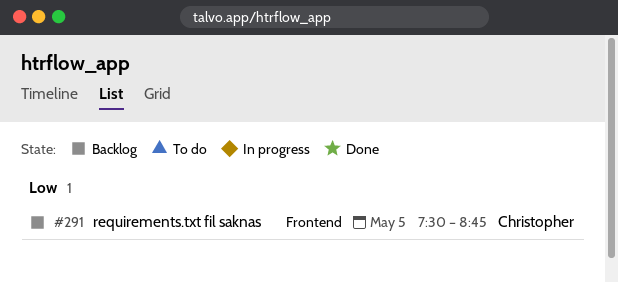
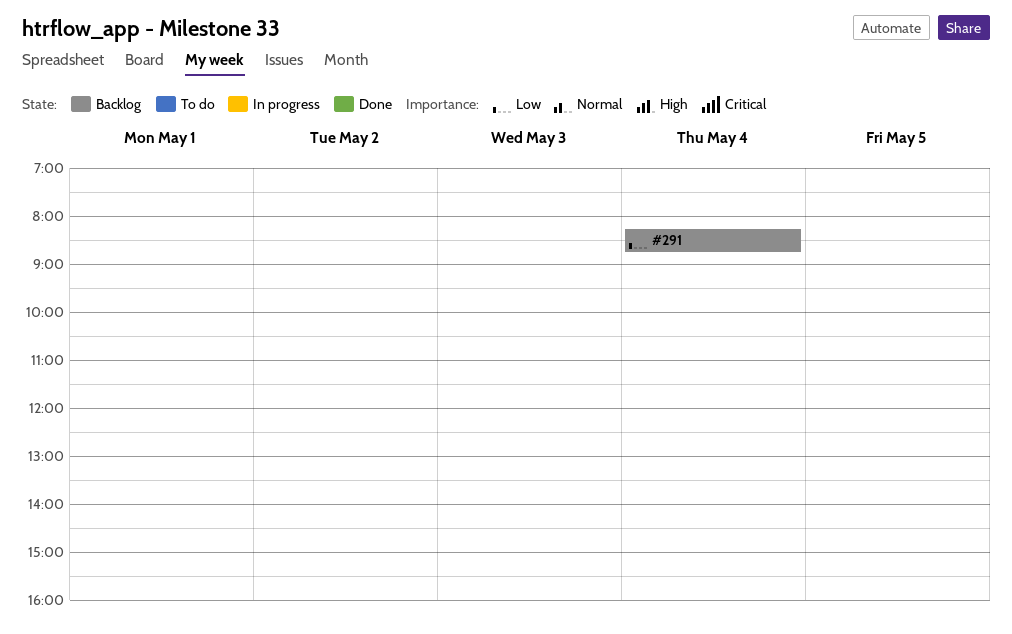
#291, day: May 5 -> May 4
#291, begins: 07:30 -> 08:15

